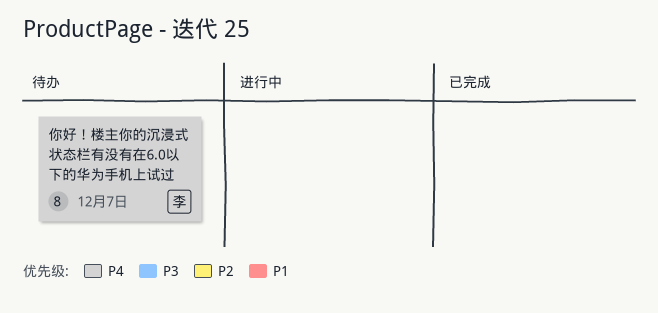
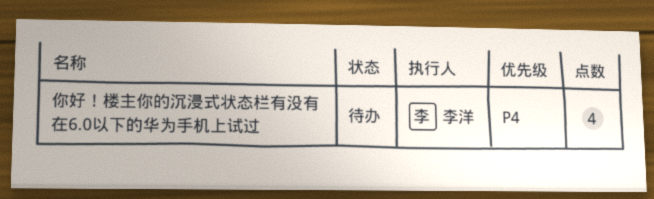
你好！楼主你的沉浸式状态栏有没有在6.0以下的华为手机上试过, estimate: 8 -> 4

